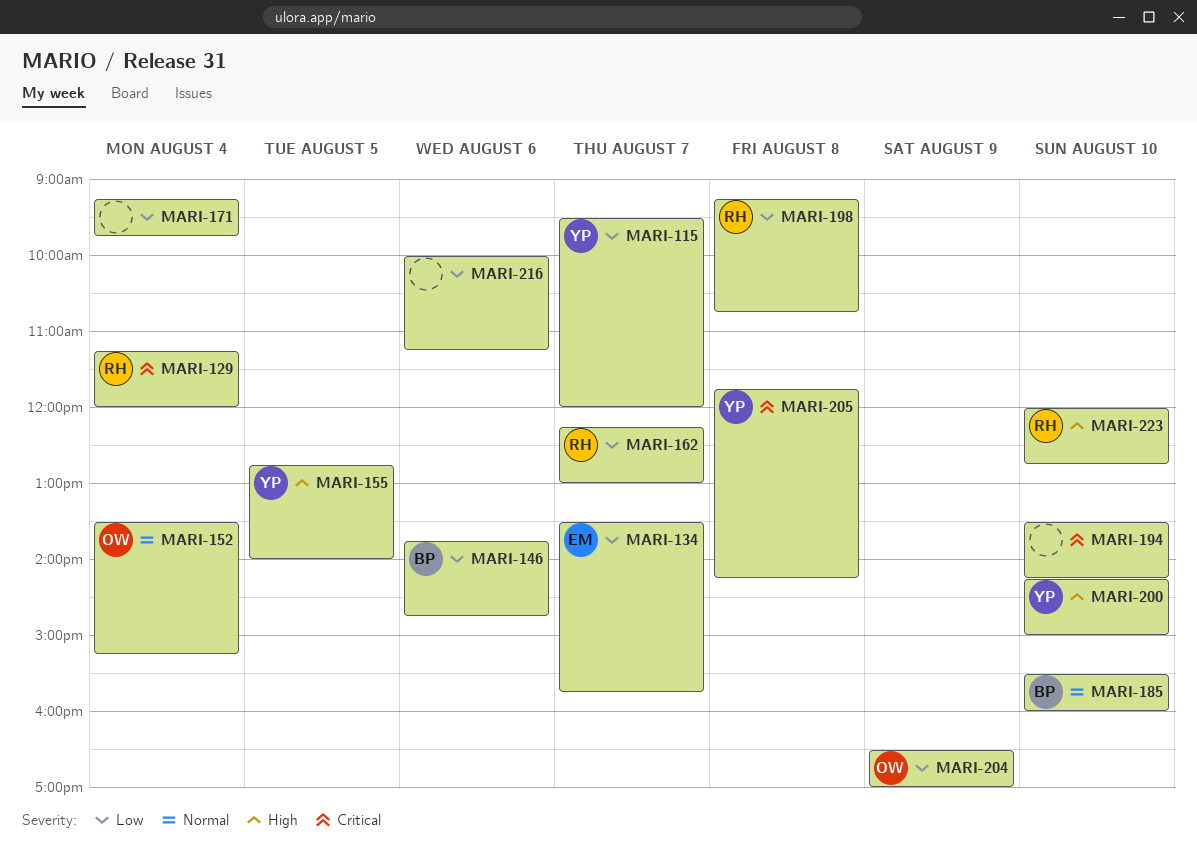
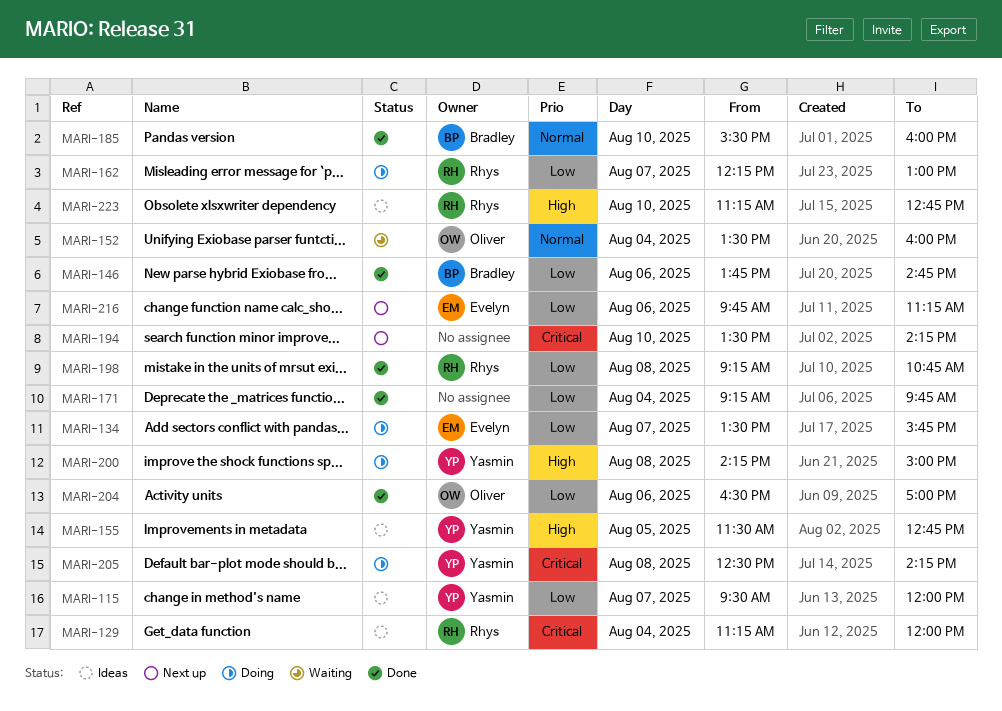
MARI-152, ends: 15:15 -> 16:00
MARI-155, begins: 12:45 -> 11:30
MARI-155, ends: 14:00 -> 12:45
MARI-200, day: Aug 10 -> Aug 8
MARI-204, day: Aug 9 -> Aug 6
MARI-205, begins: 11:45 -> 12:30
MARI-216, owner: none -> Evelyn
MARI-216, begins: 10:00 -> 09:45
MARI-223, begins: 12:00 -> 11:15

